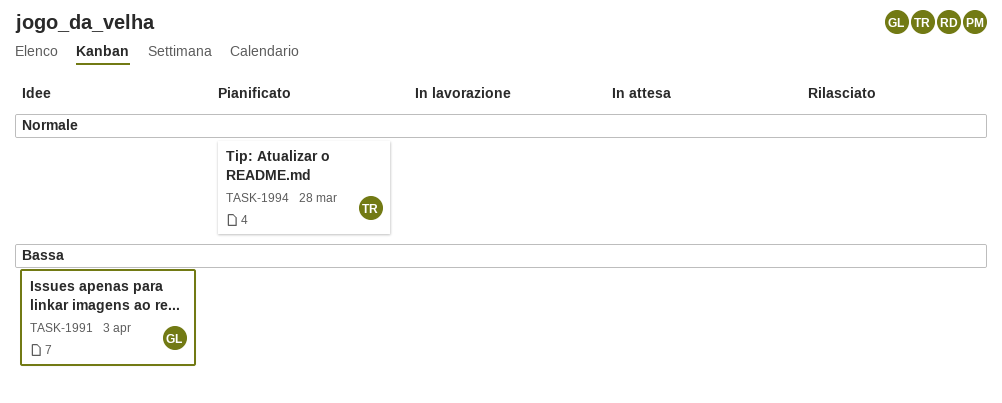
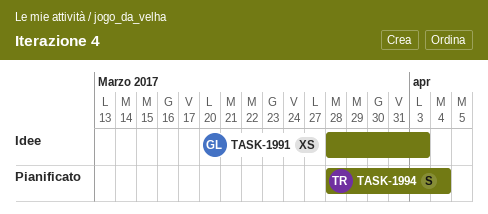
TASK-1994, due: Mar 28 -> Apr 4

